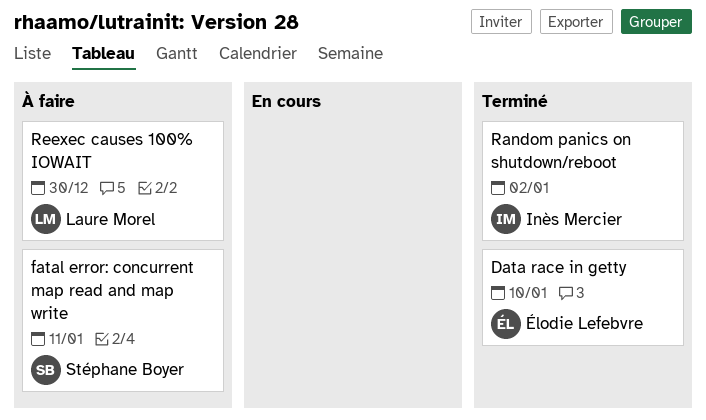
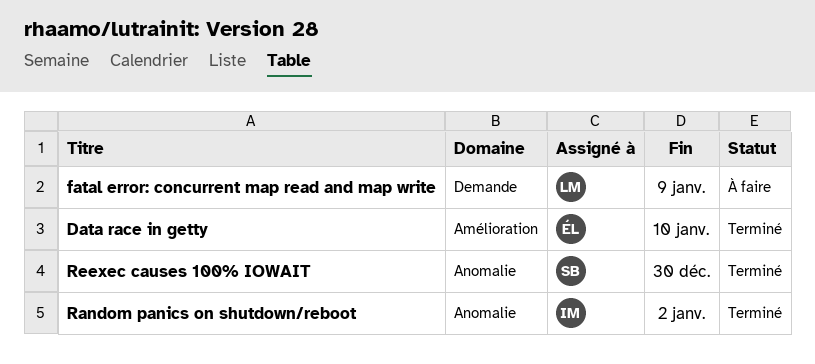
fatal error: concurrent map read and map write, owner: Stéphane Boyer -> Laure Morel
fatal error: concurrent map read and map write, due: Jan 11 -> Jan 9
Reexec causes 100% IOWAIT, status: À faire -> Terminé
Reexec causes 100% IOWAIT, owner: Laure Morel -> Stéphane Boyer

